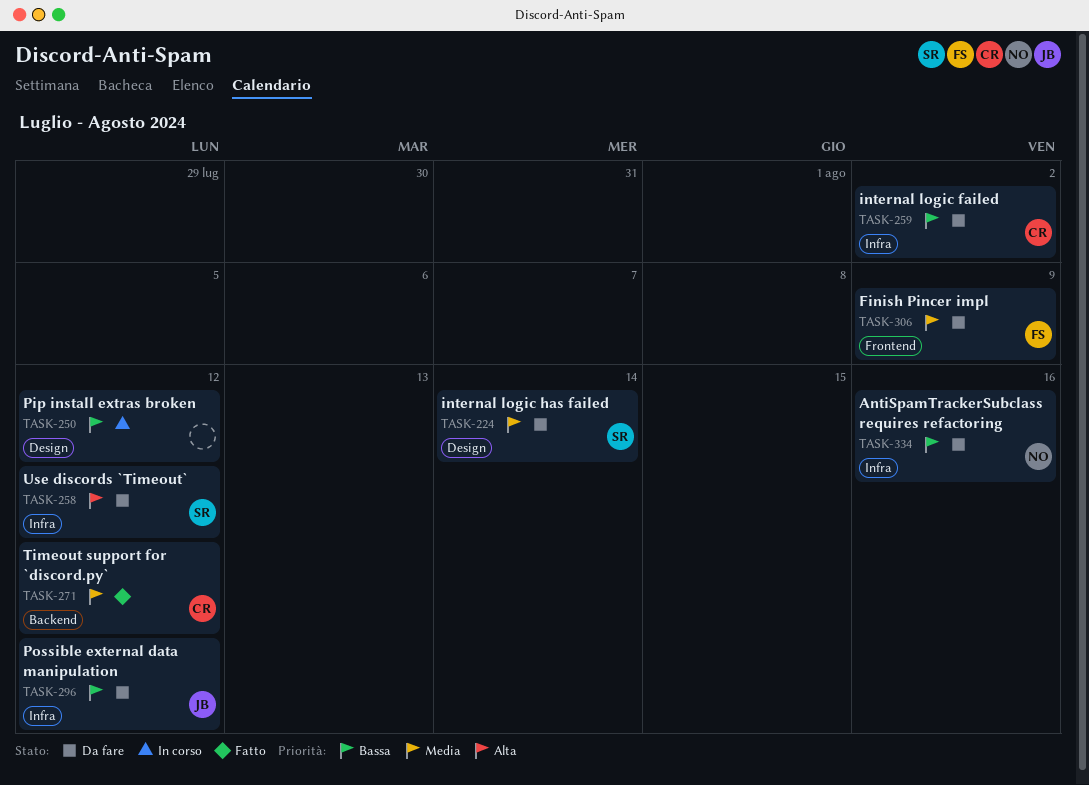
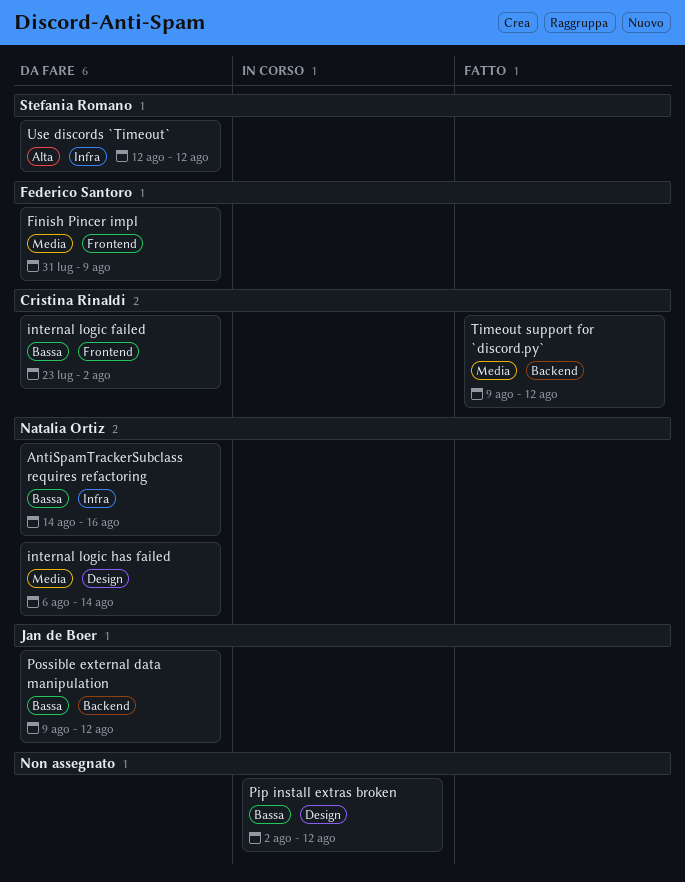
internal logic failed, label: Infra -> Frontend
internal logic has failed, owner: Stefania Romano -> Natalia Ortiz
Possible external data manipulation, label: Infra -> Backend

